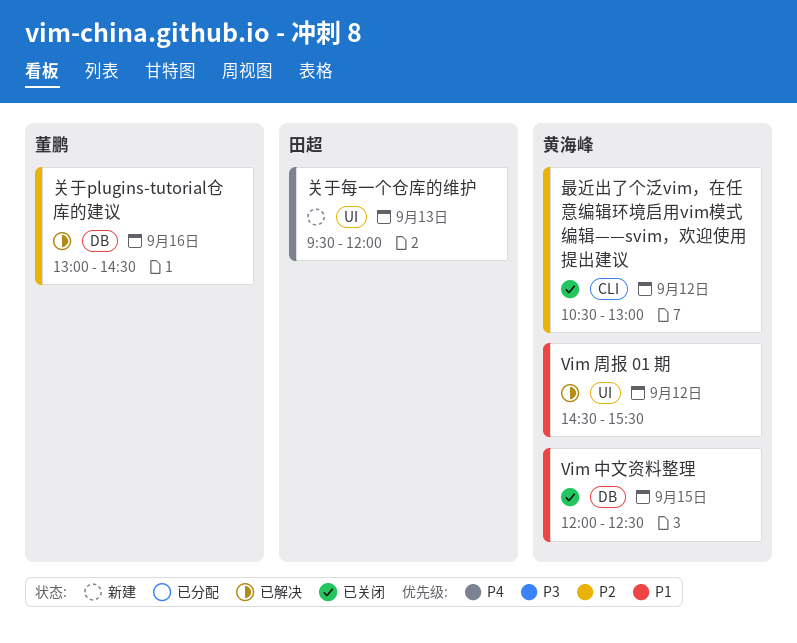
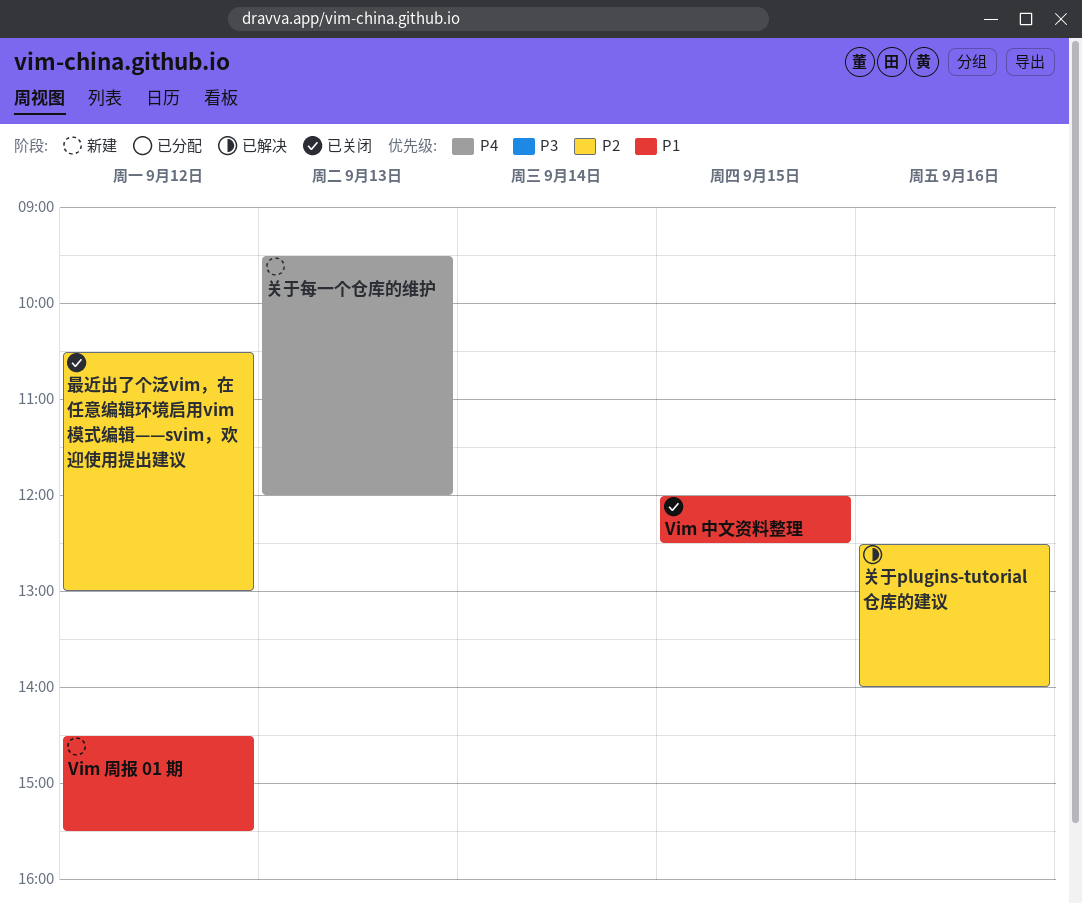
Vim 周报 01 期, status: 已解决 -> 新建
关于plugins-tutorial仓库的建议, begins: 13:00 -> 12:30
关于plugins-tutorial仓库的建议, ends: 14:30 -> 14:00

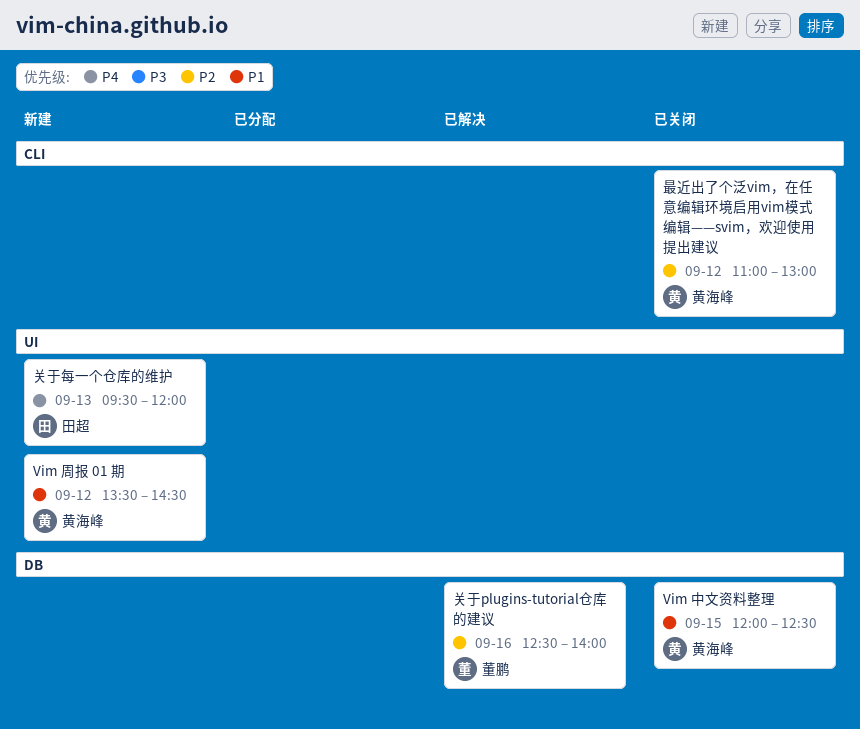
Vim 周报 01 期, begins: 14:30 -> 13:30
Vim 周报 01 期, ends: 15:30 -> 14:30
最近出了个泛vim，在任意编辑环境启用vim模式编辑——svim，欢迎使用提出建议, begins: 10:30 -> 11:00

